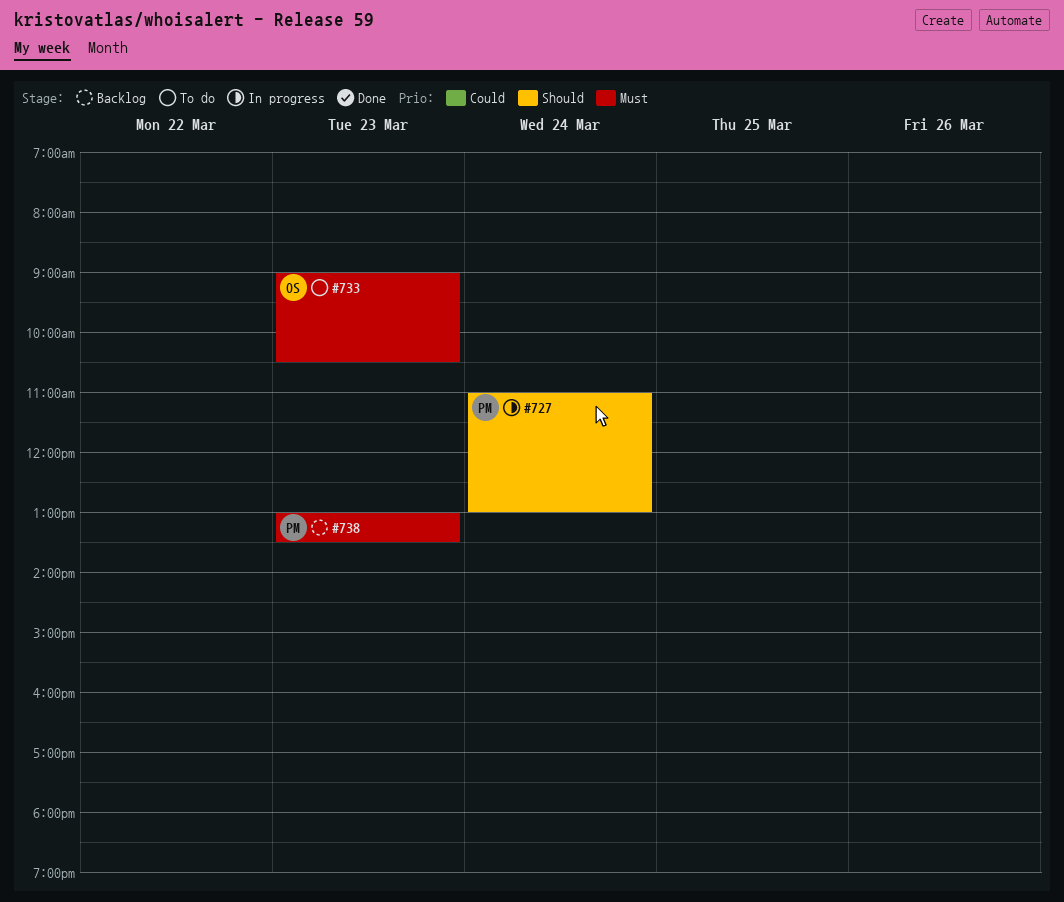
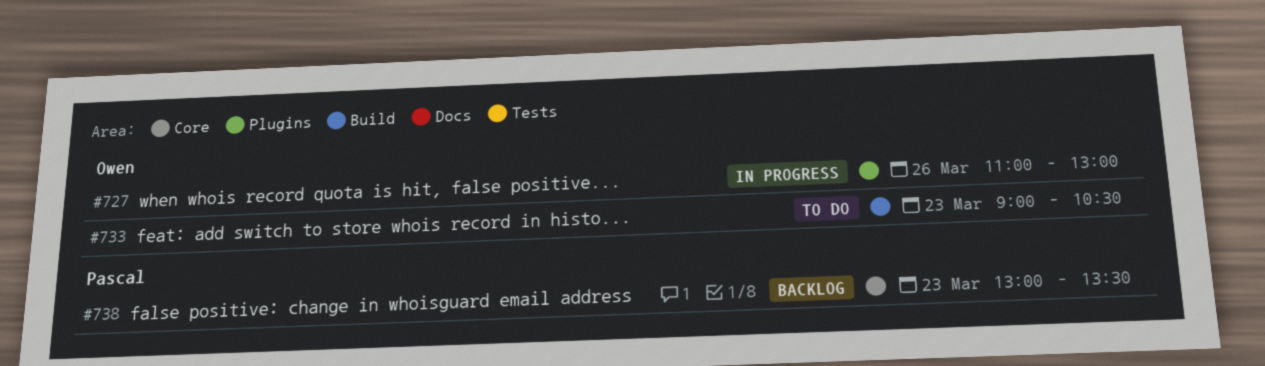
#727, owner: Pascal -> Owen
#727, day: Mar 24 -> Mar 26

